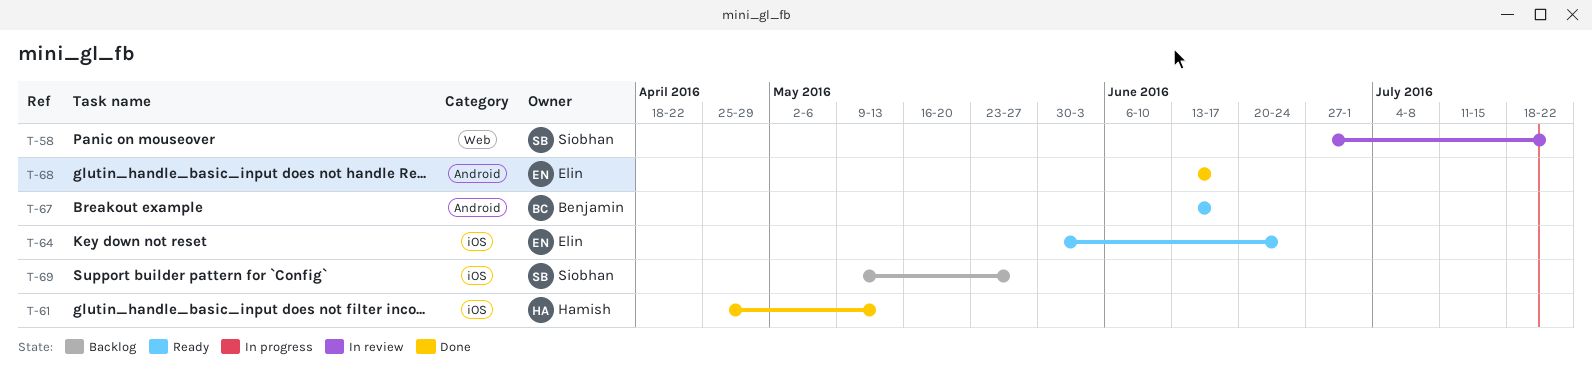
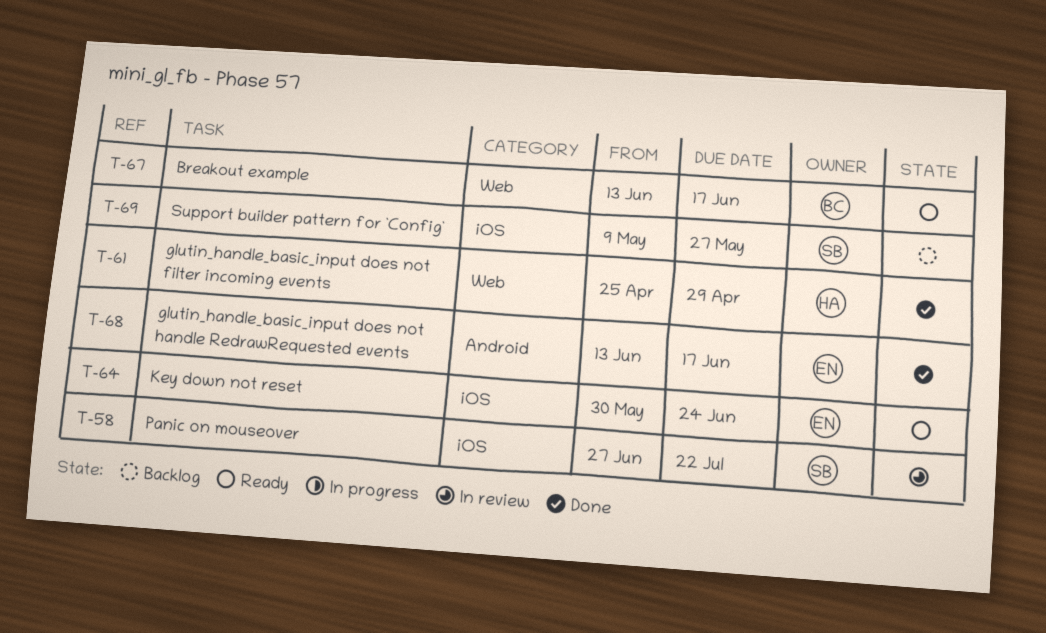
T-58, label: Web -> iOS
T-61, label: iOS -> Web
T-61, due: May 13 -> Apr 29
T-67, label: Android -> Web

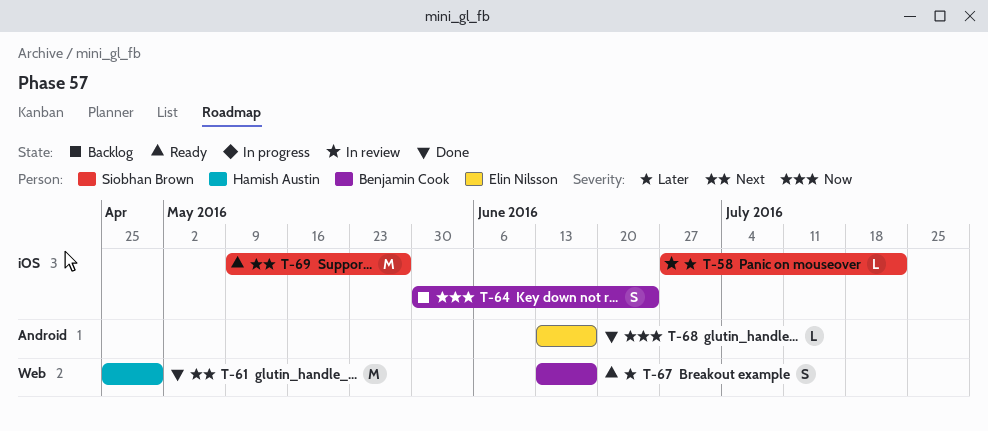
T-64, status: Ready -> Backlog
T-64, owner: Elin Nilsson -> Benjamin Cook
T-69, status: Backlog -> Ready

